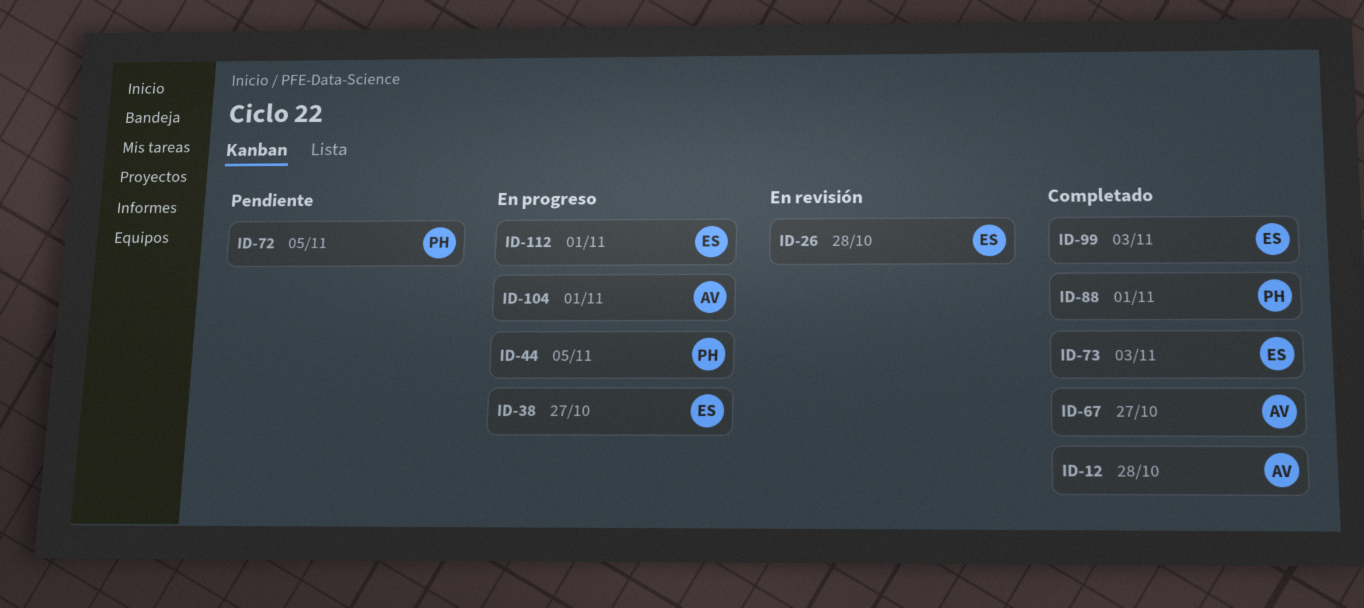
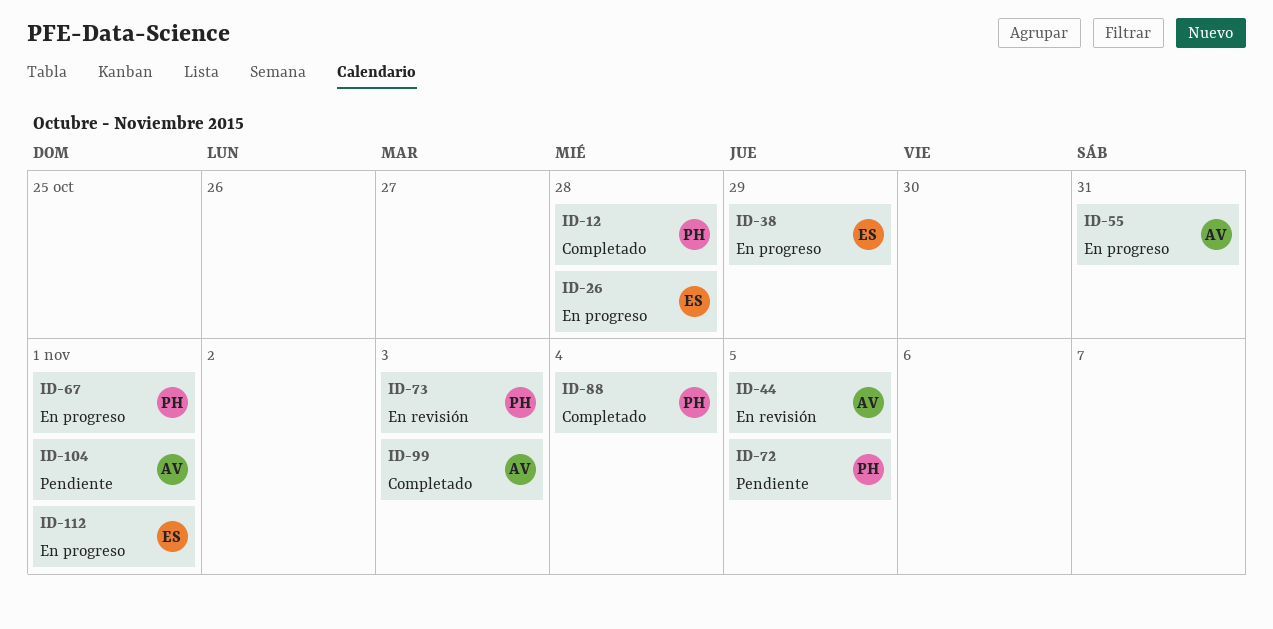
ID-12, owner: AV -> PH
ID-26, status: En revisión -> En progreso
ID-38, due: Oct 27 -> Oct 29
ID-44, status: En progreso -> En revisión
ID-44, owner: PH -> AV
ID-55: none -> present
ID-67, status: Completado -> En progreso
ID-67, owner: AV -> PH
ID-67, due: Oct 27 -> Nov 1
ID-73, status: Completado -> En revisión
ID-73, owner: ES -> PH
ID-88, due: Nov 1 -> Nov 4
ID-99, owner: ES -> AV
ID-104, status: En progreso -> Pendiente

